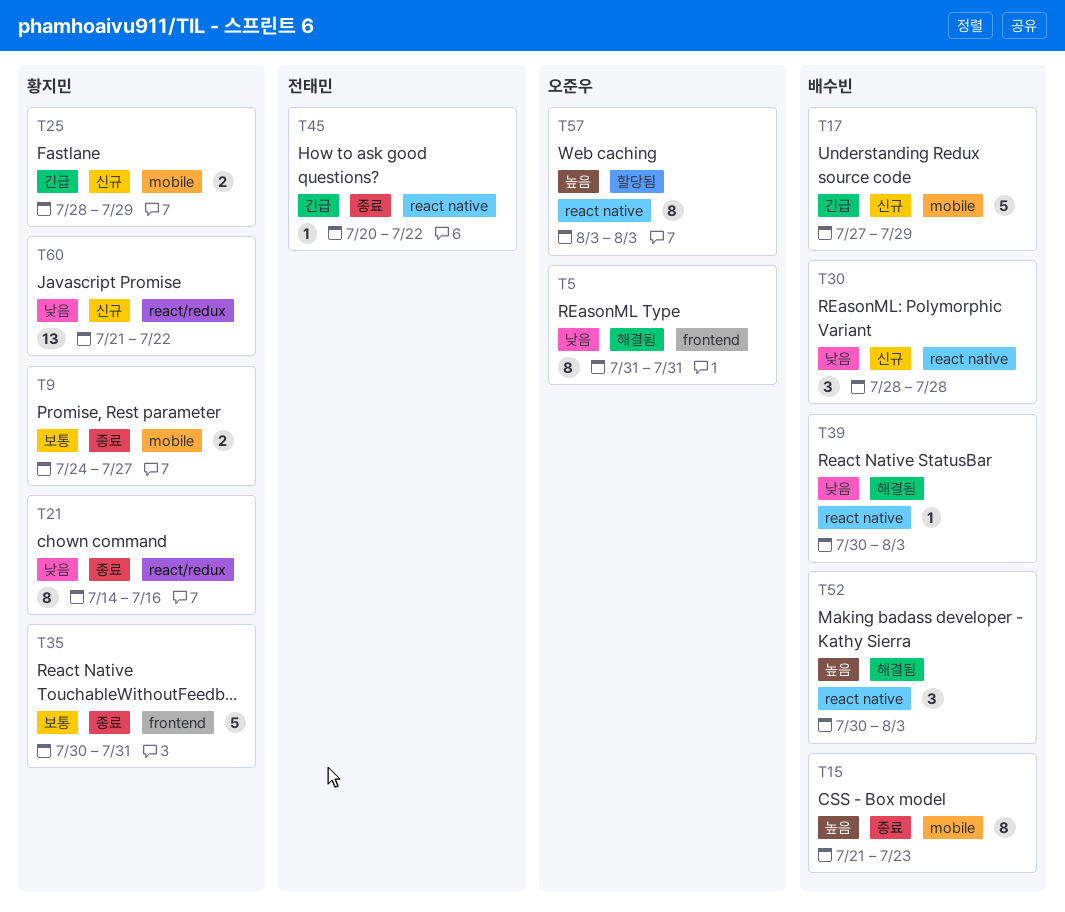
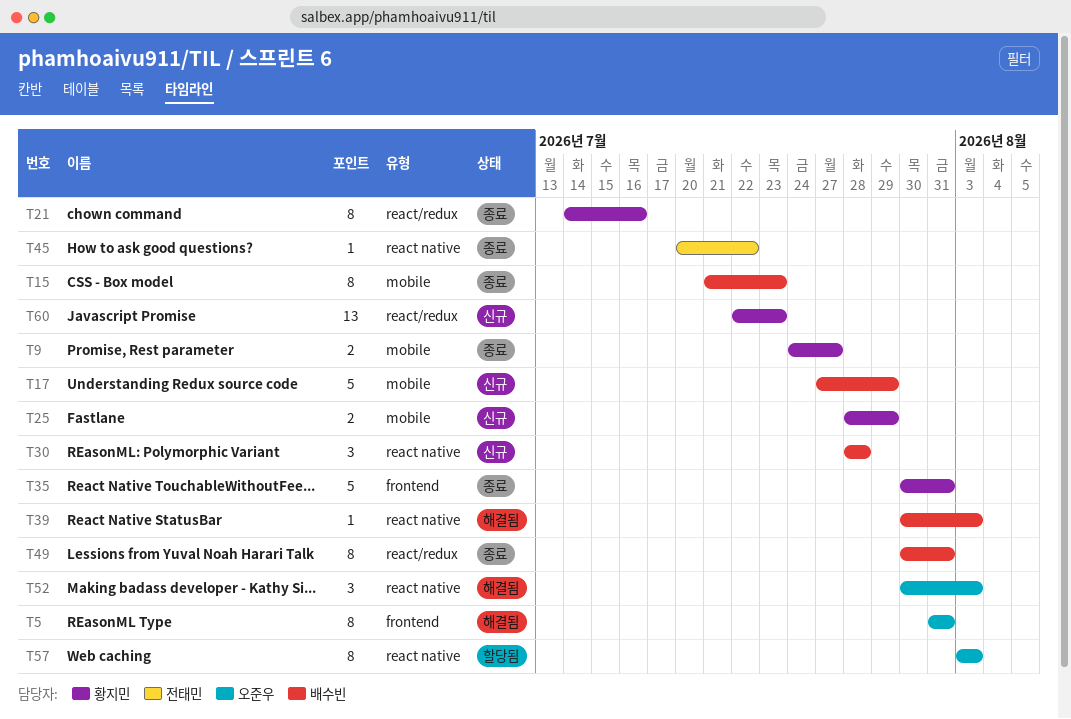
T49: none -> present
T52, owner: 배수빈 -> 오준우
T60, start: Jul 21 -> Jul 22
T60, due: Jul 22 -> Jul 23

